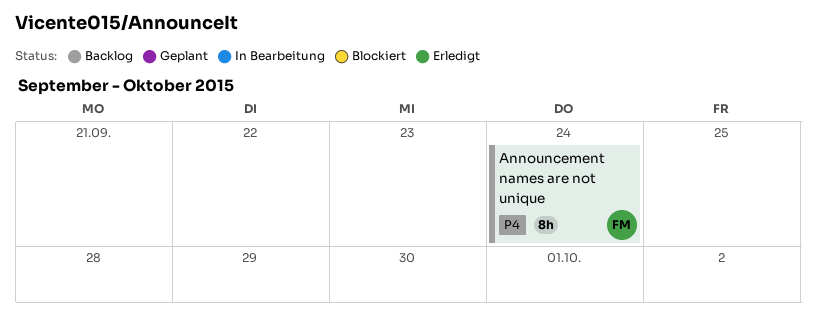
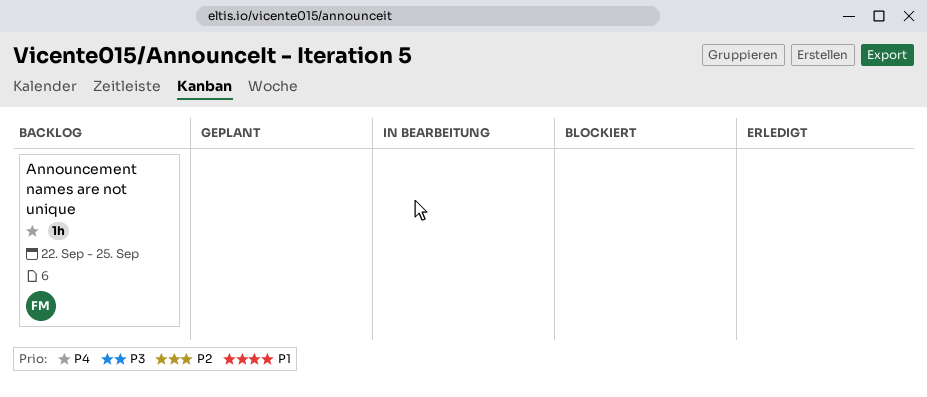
Announcement names are not unique, estimate: 8h -> 1h
Announcement names are not unique, due: Sep 24 -> Sep 25

